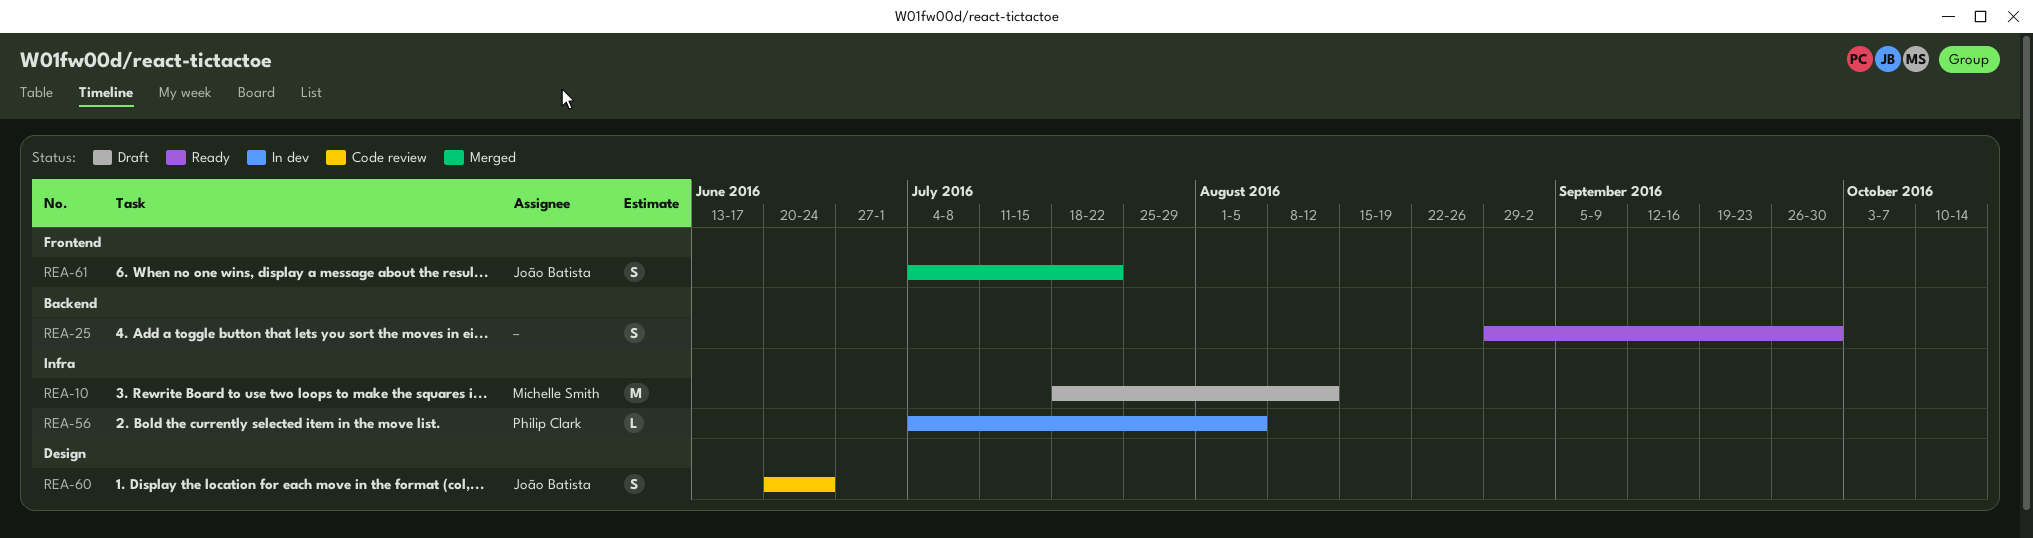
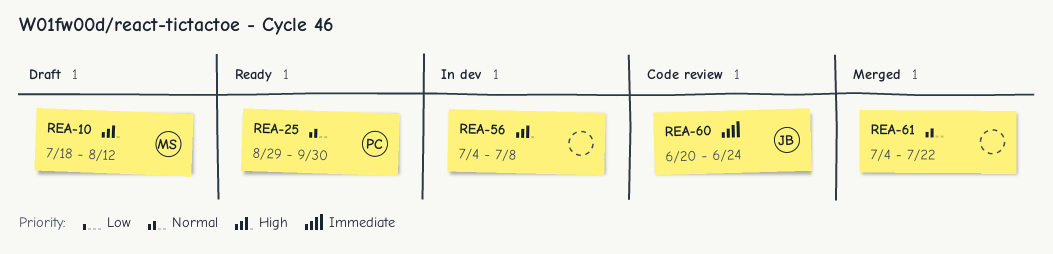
REA-25, owner: none -> Philip Clark
REA-56, owner: Philip Clark -> none
REA-56, due: Aug 5 -> Jul 8
REA-61, owner: João Batista -> none

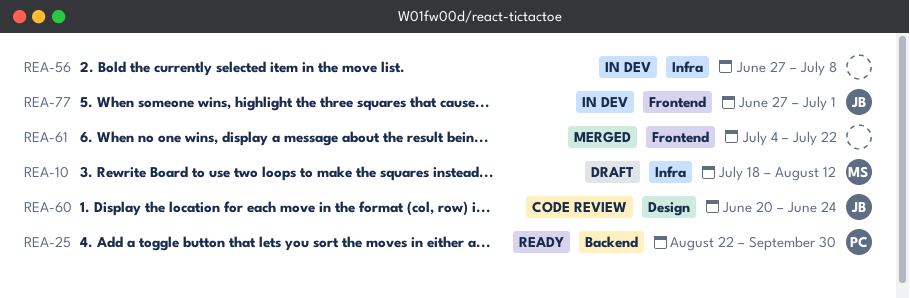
REA-25, start: Aug 29 -> Aug 22
REA-56, start: Jul 4 -> Jun 27
REA-77: none -> present

